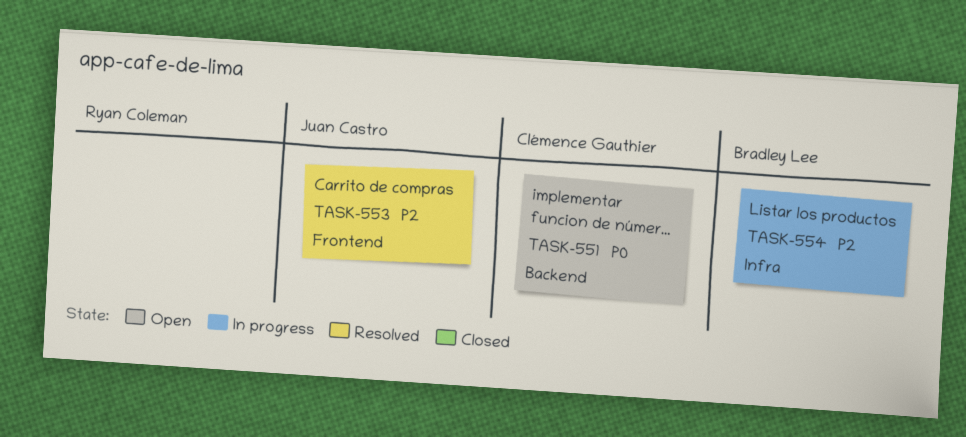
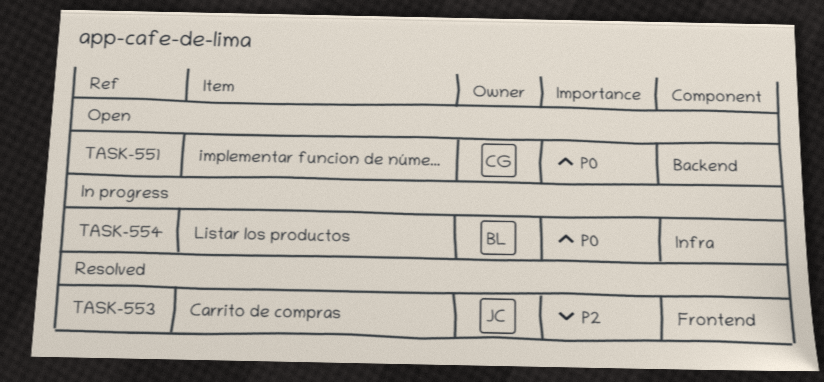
TASK-554, priority: P2 -> P0

